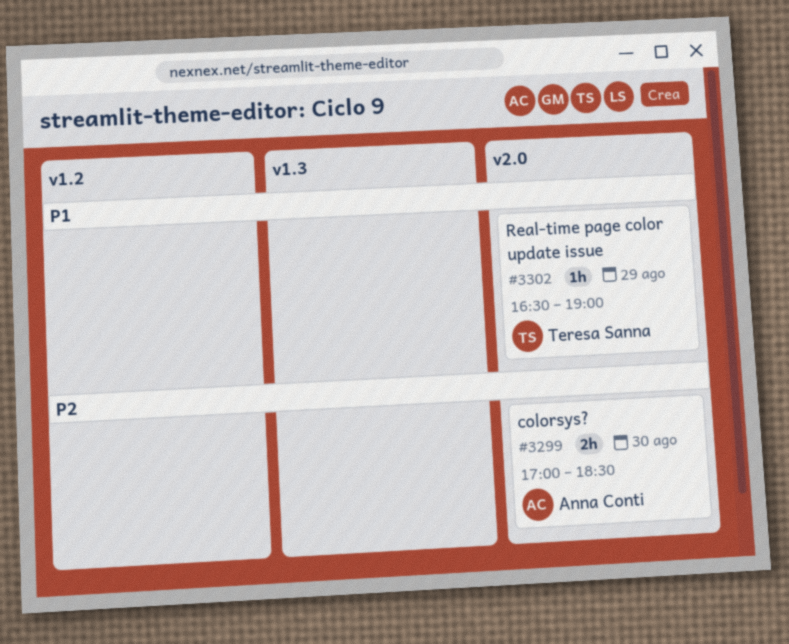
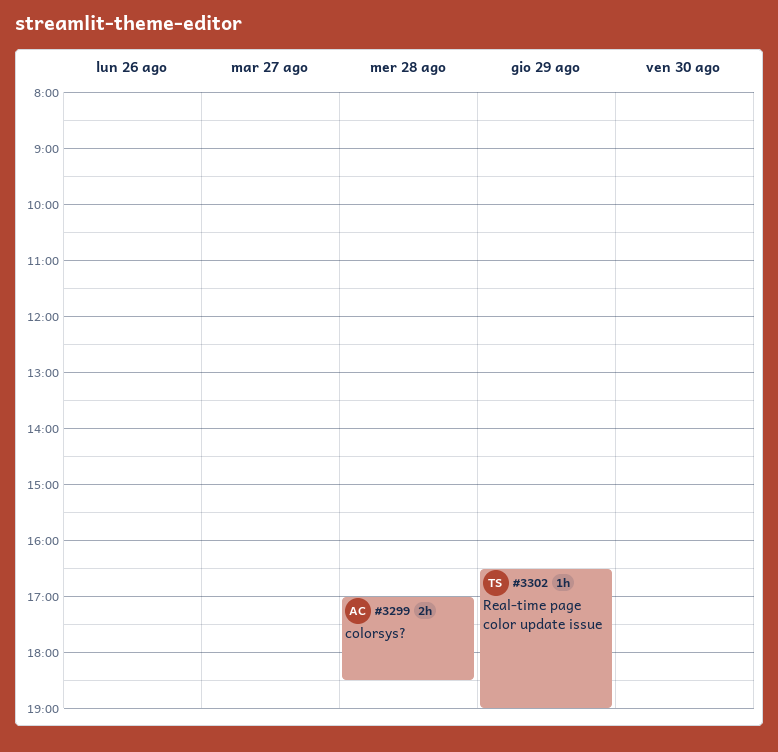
#3299, day: Aug 30 -> Aug 28

